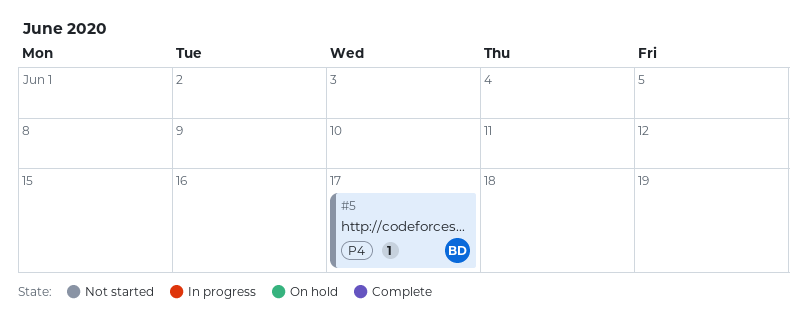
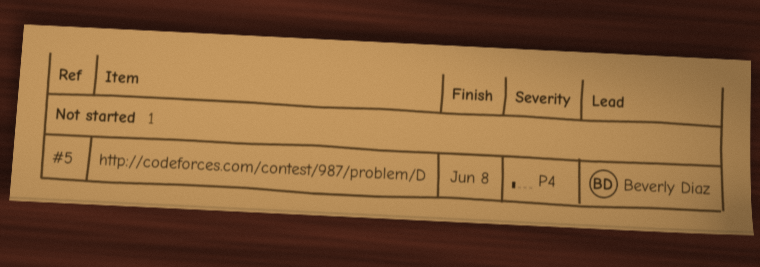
#5, due: Jun 17 -> Jun 8

